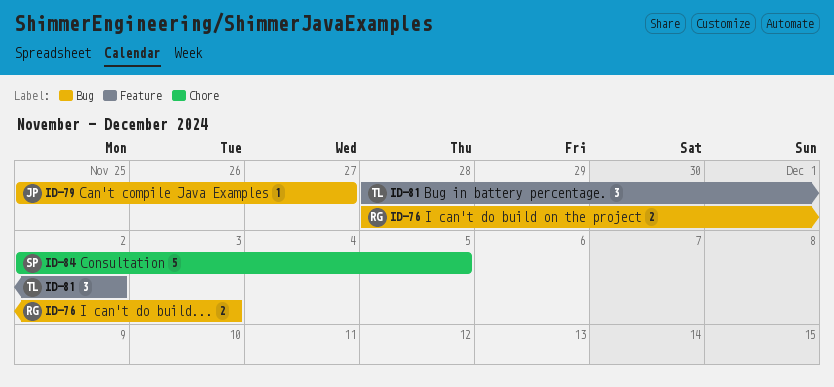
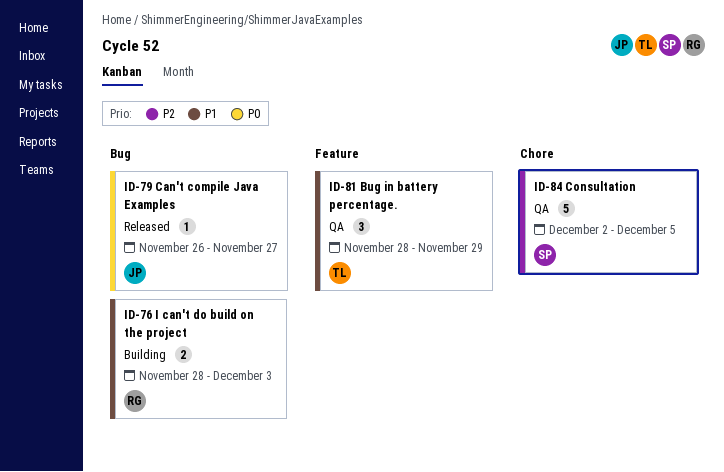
ID-79, start: Nov 25 -> Nov 26
ID-81, due: Dec 2 -> Nov 29

